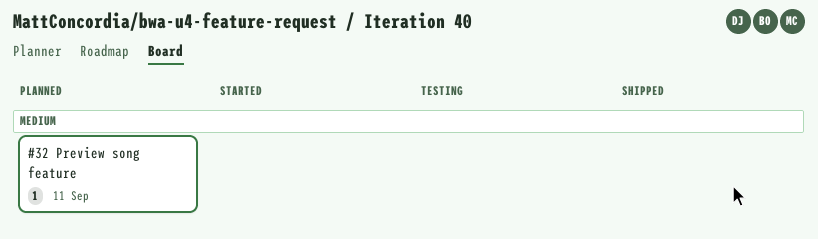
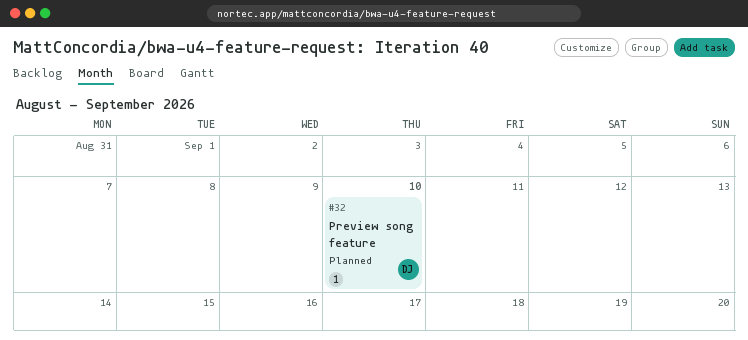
#32, due: Sep 11 -> Sep 10

